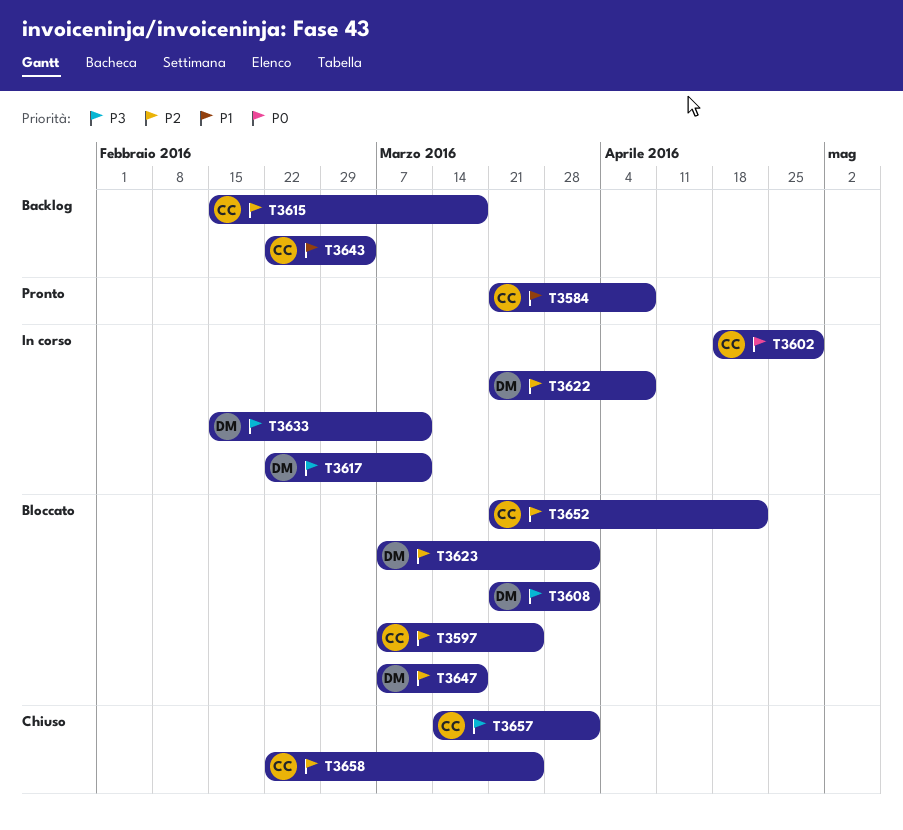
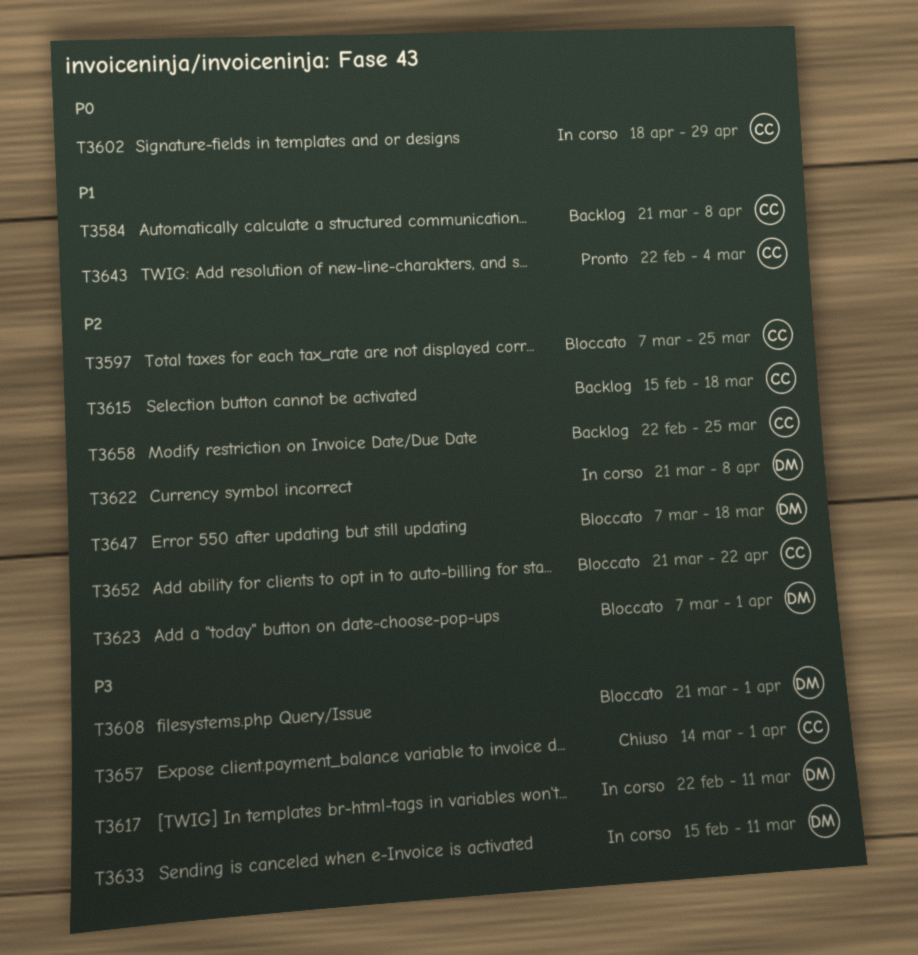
T3584, status: Pronto -> Backlog
T3643, status: Backlog -> Pronto
T3658, status: Chiuso -> Backlog

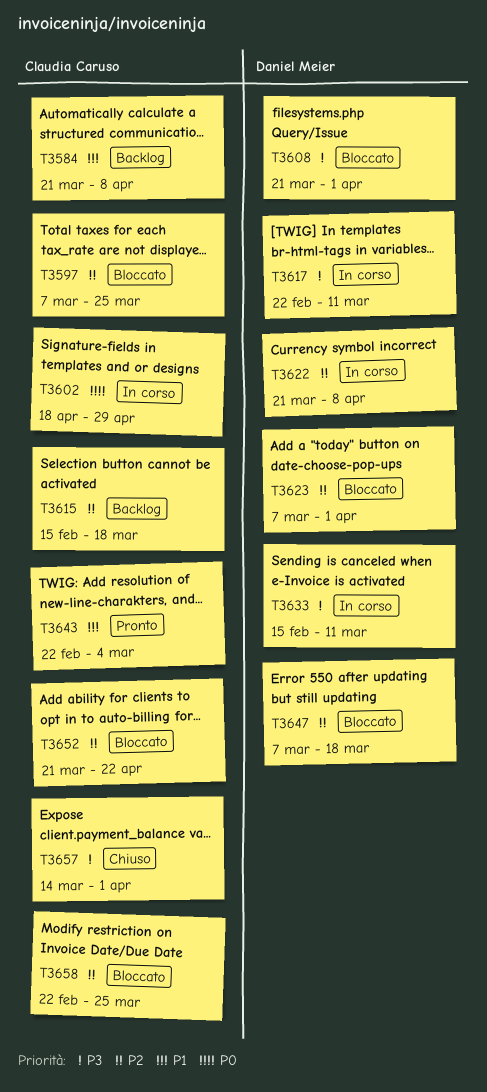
T3658, status: Backlog -> Bloccato

